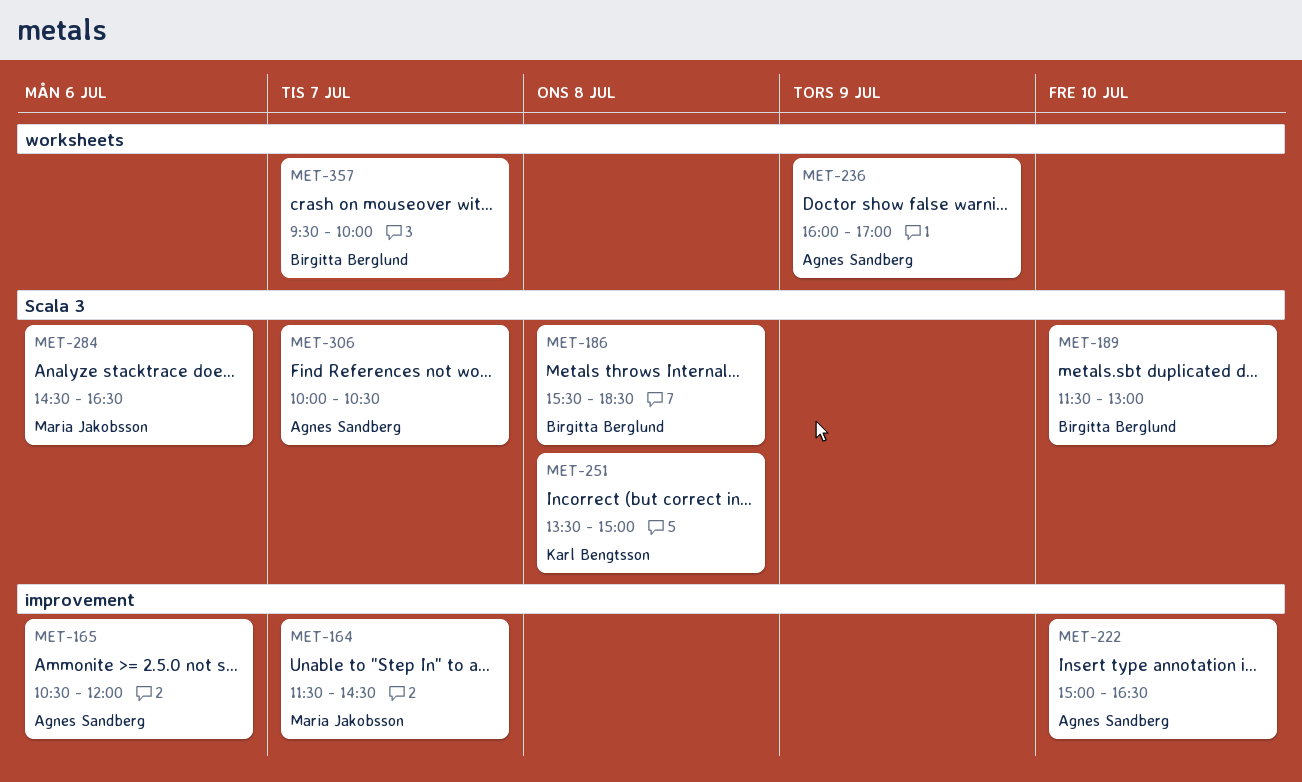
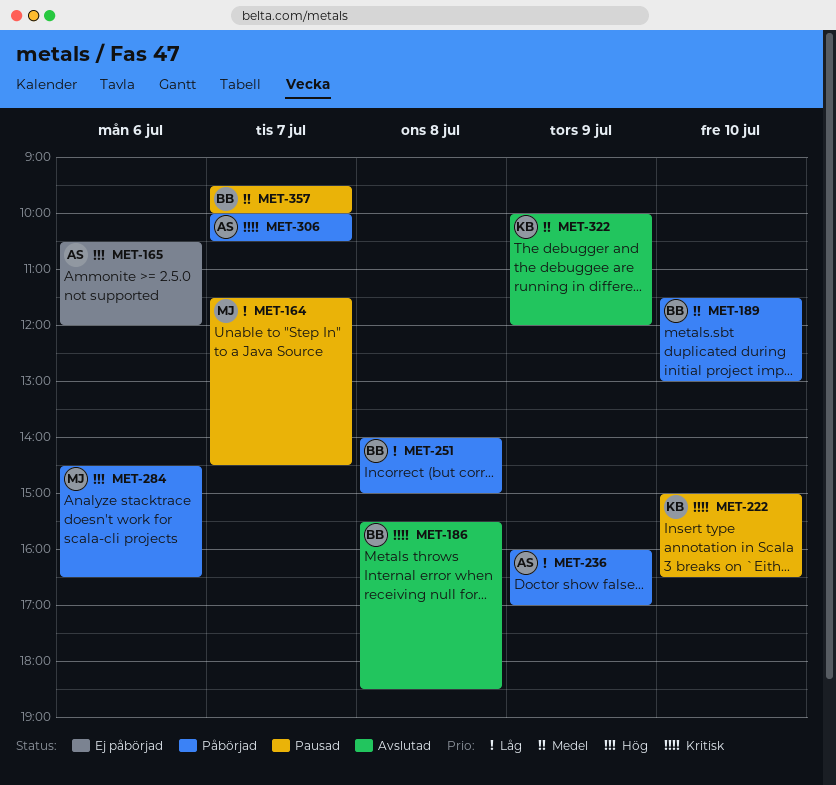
MET-222, owner: Agnes Sandberg -> Karl Bengtsson
MET-251, owner: Karl Bengtsson -> Birgitta Berglund
MET-251, begins: 13:30 -> 14:00
MET-322: none -> present

